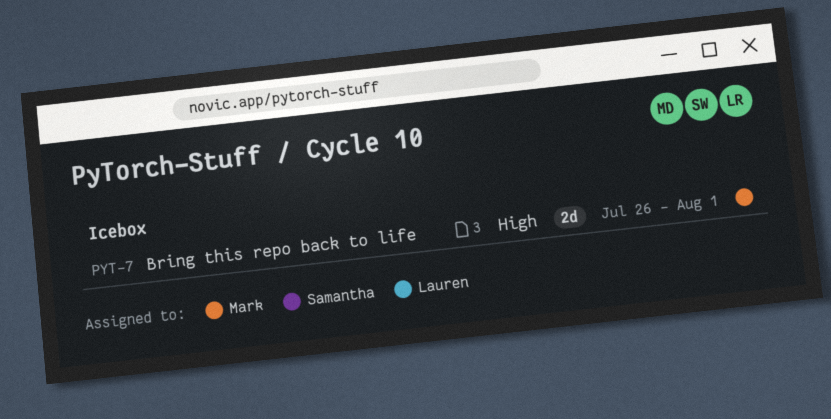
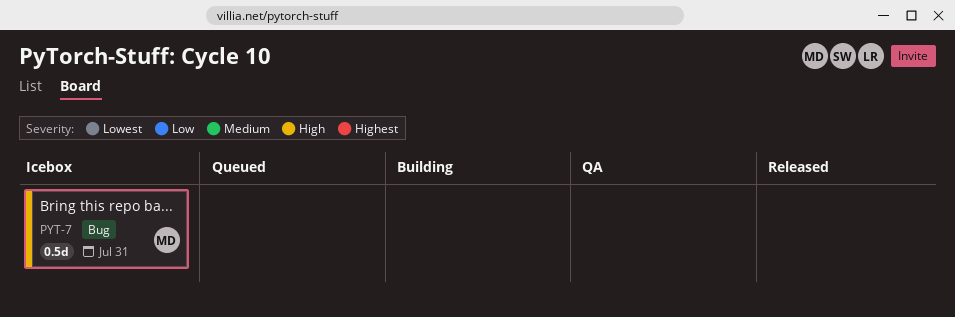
PYT-7, estimate: 2d -> 0.5d
PYT-7, due: Aug 1 -> Jul 31

